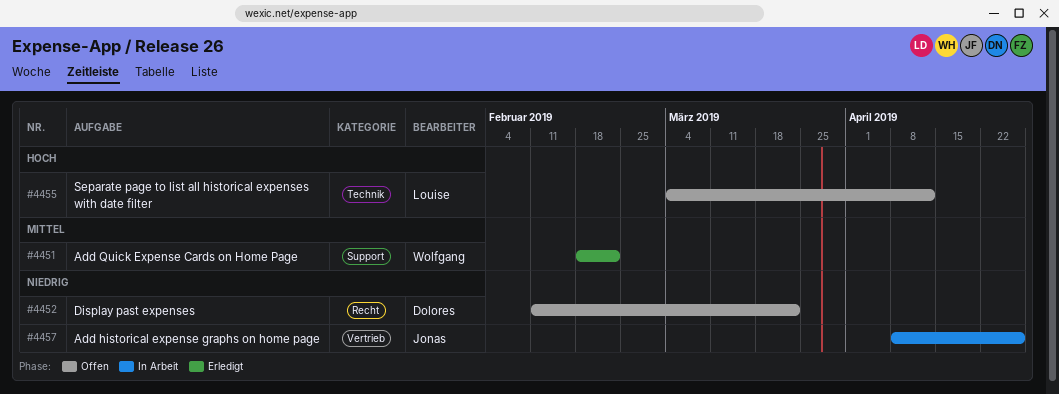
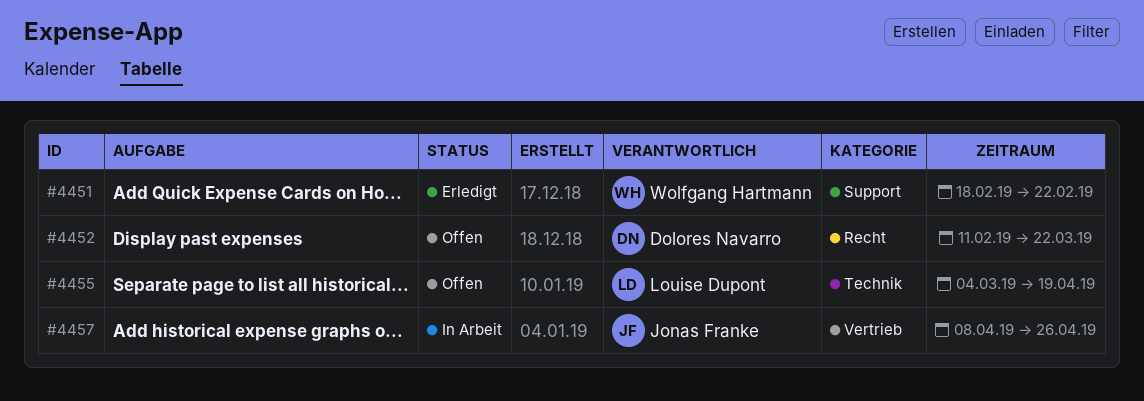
#4455, due: Apr 12 -> Apr 19

